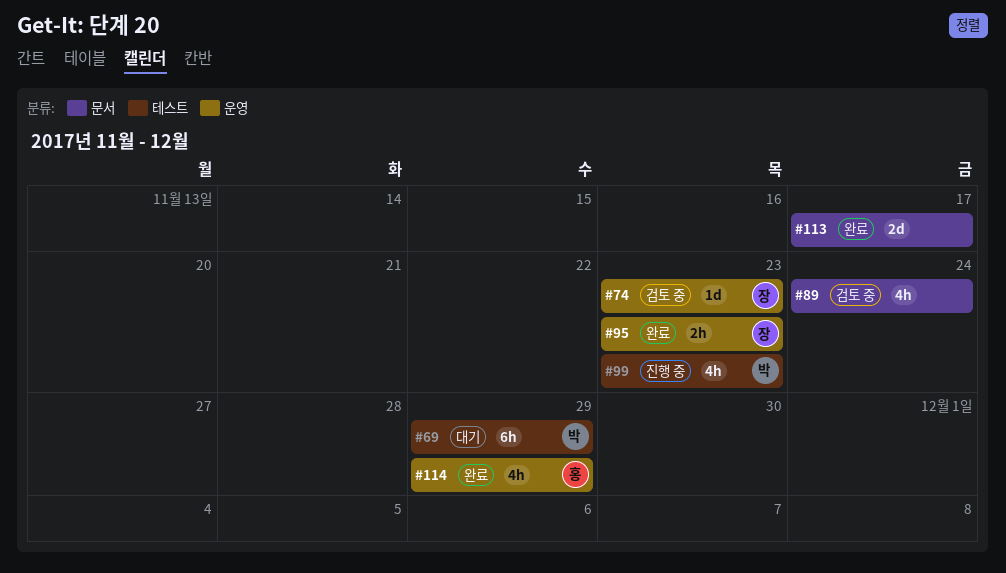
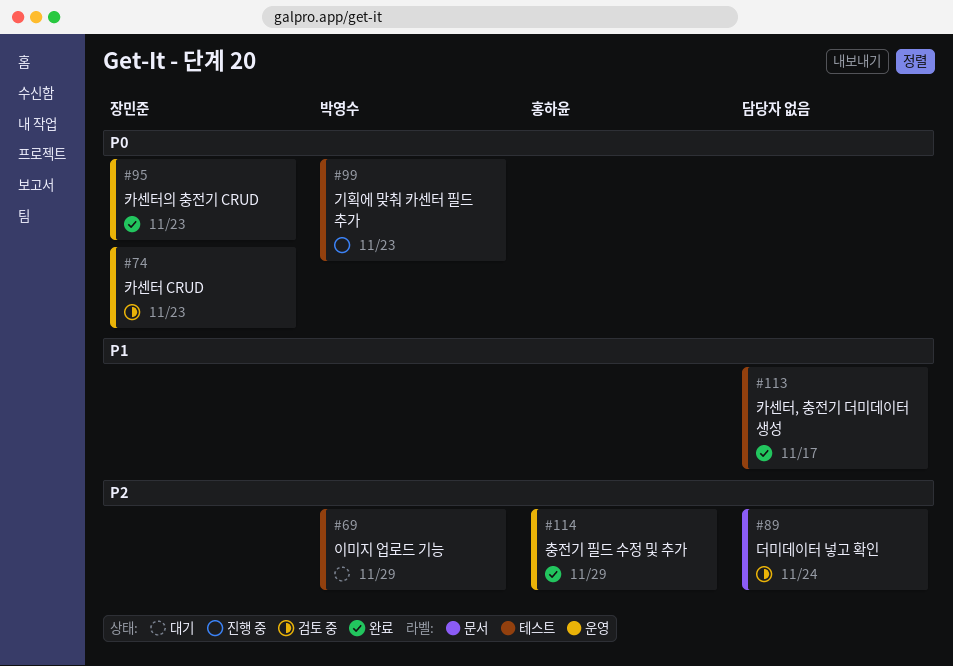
#113, label: 문서 -> 테스트

